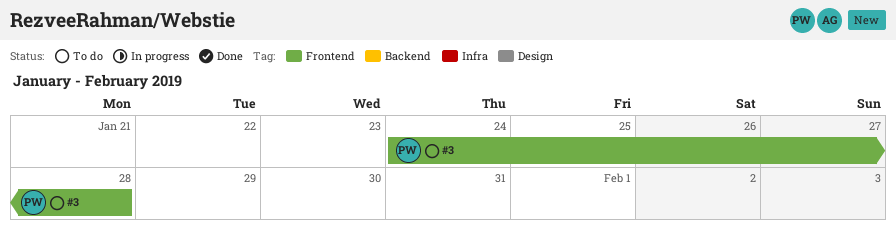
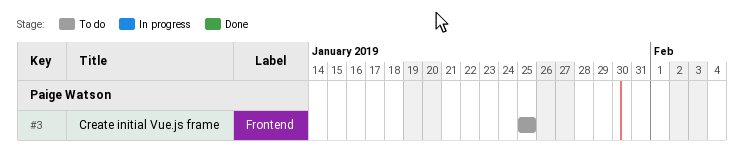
#3, start: Jan 24 -> Jan 25
#3, due: Jan 28 -> Jan 25

